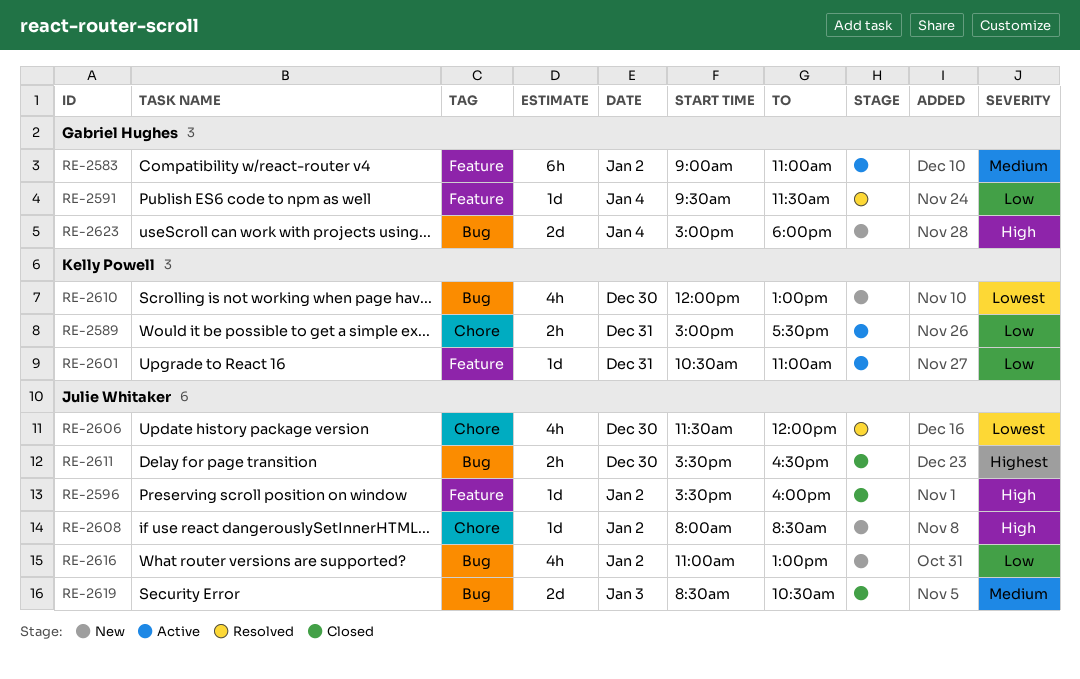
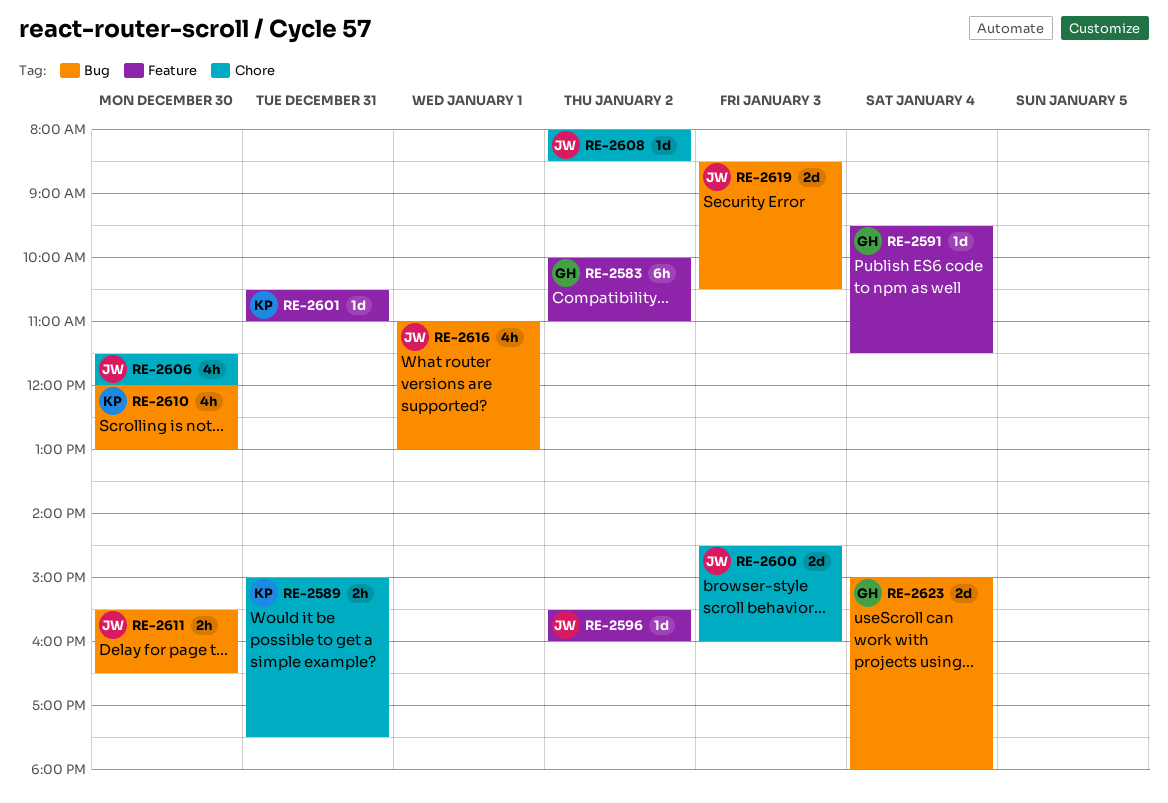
RE-2583, begins: 09:00 -> 10:00
RE-2600: none -> present
RE-2616, day: Jan 2 -> Jan 1

